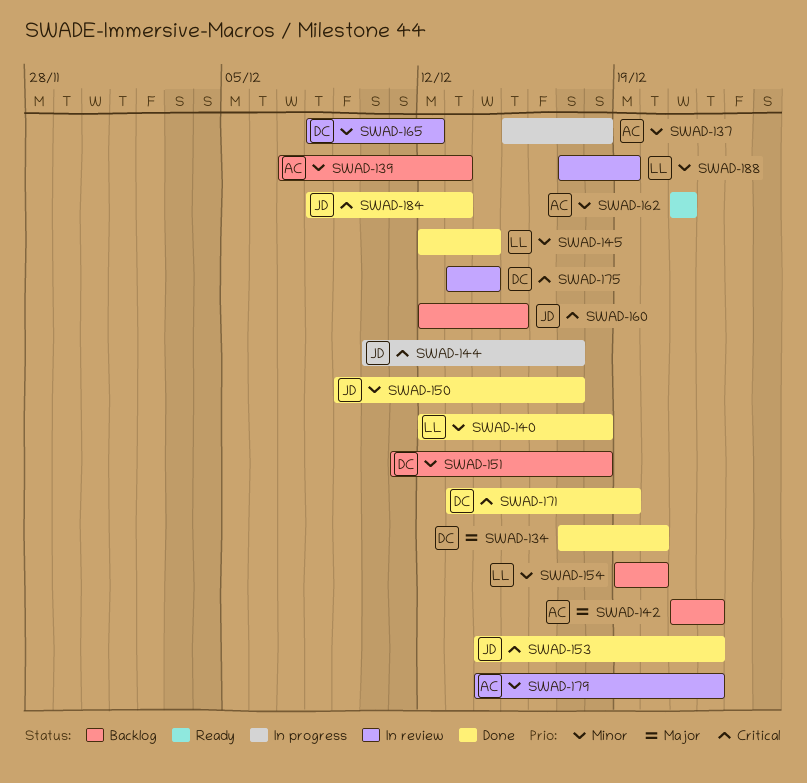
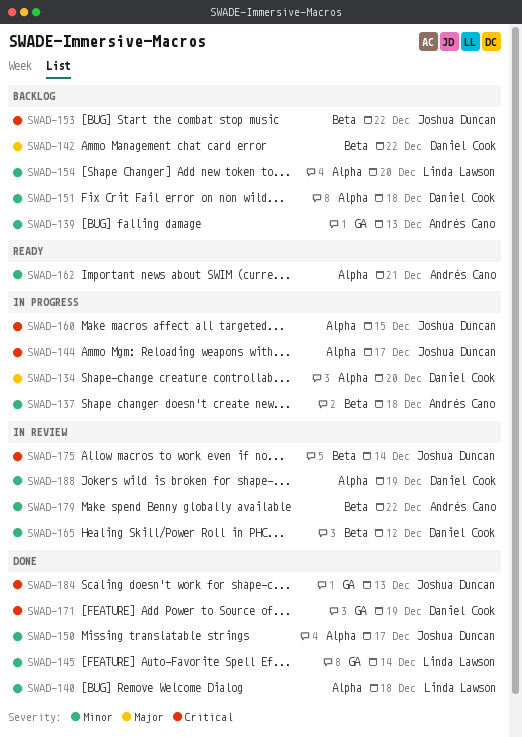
SWAD-134, status: Done -> In progress
SWAD-142, owner: Andrés Cano -> Daniel Cook
SWAD-153, status: Done -> Backlog
SWAD-160, status: Backlog -> In progress
SWAD-175, owner: Daniel Cook -> Joshua Duncan
SWAD-188, owner: Linda Lawson -> Daniel Cook

